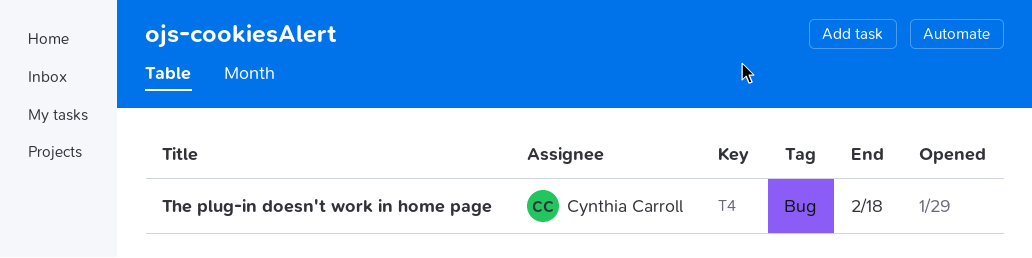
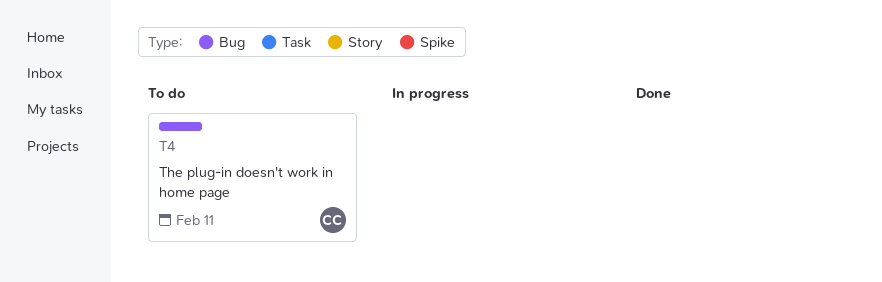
T4, due: Feb 18 -> Feb 11

